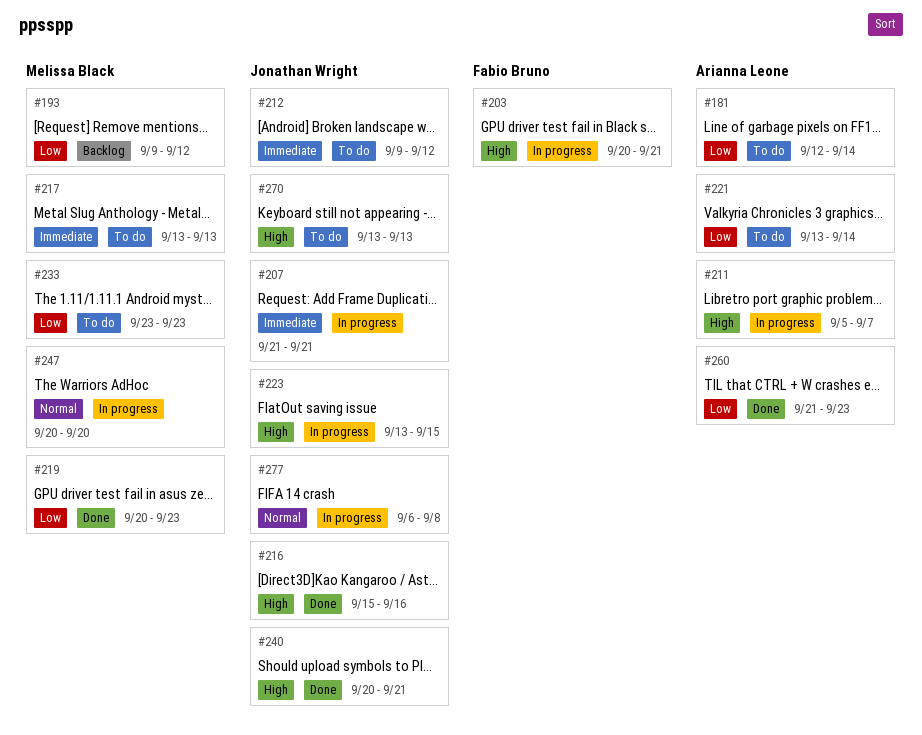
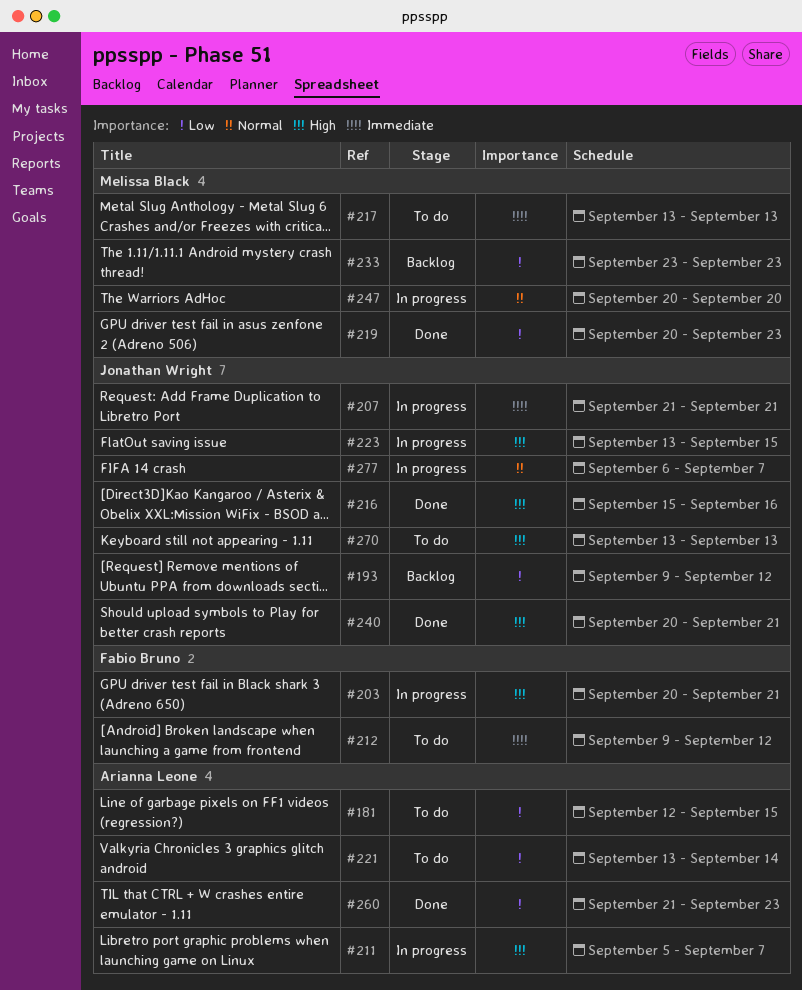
#181, due: Sep 14 -> Sep 15
#193, owner: Melissa Black -> Jonathan Wright
#212, owner: Jonathan Wright -> Fabio Bruno
#233, status: To do -> Backlog
#277, due: Sep 8 -> Sep 7

